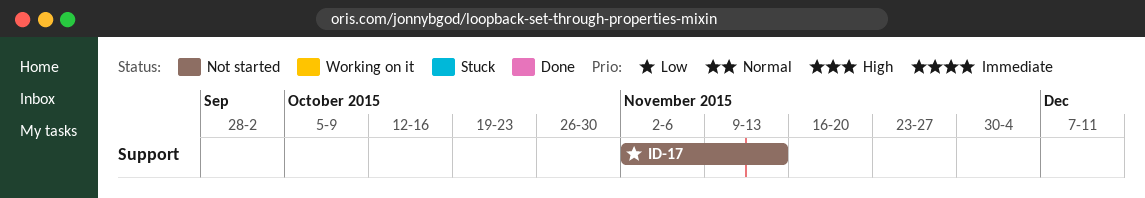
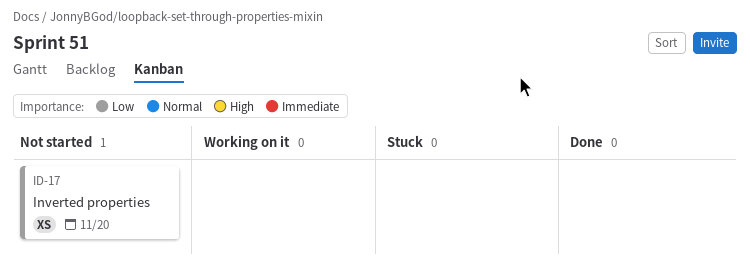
ID-17, due: Nov 13 -> Nov 20

